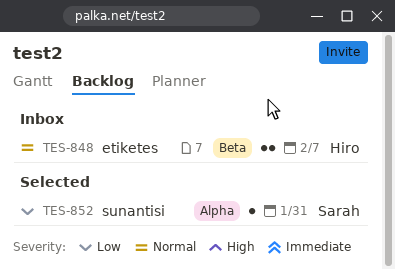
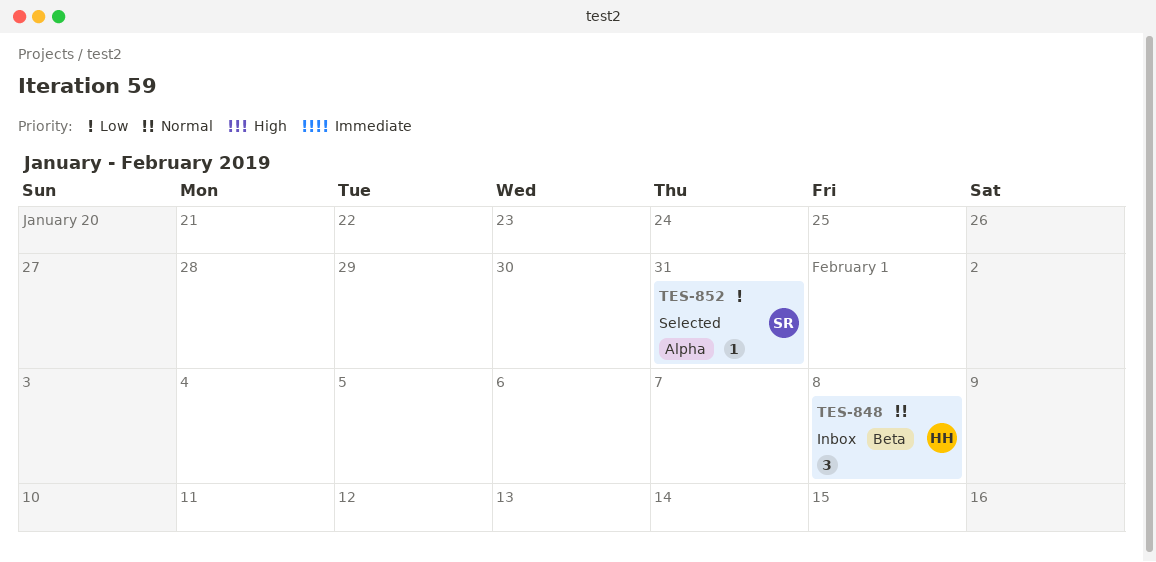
TES-848, estimate: 2 -> 3
TES-848, due: Feb 7 -> Feb 8

